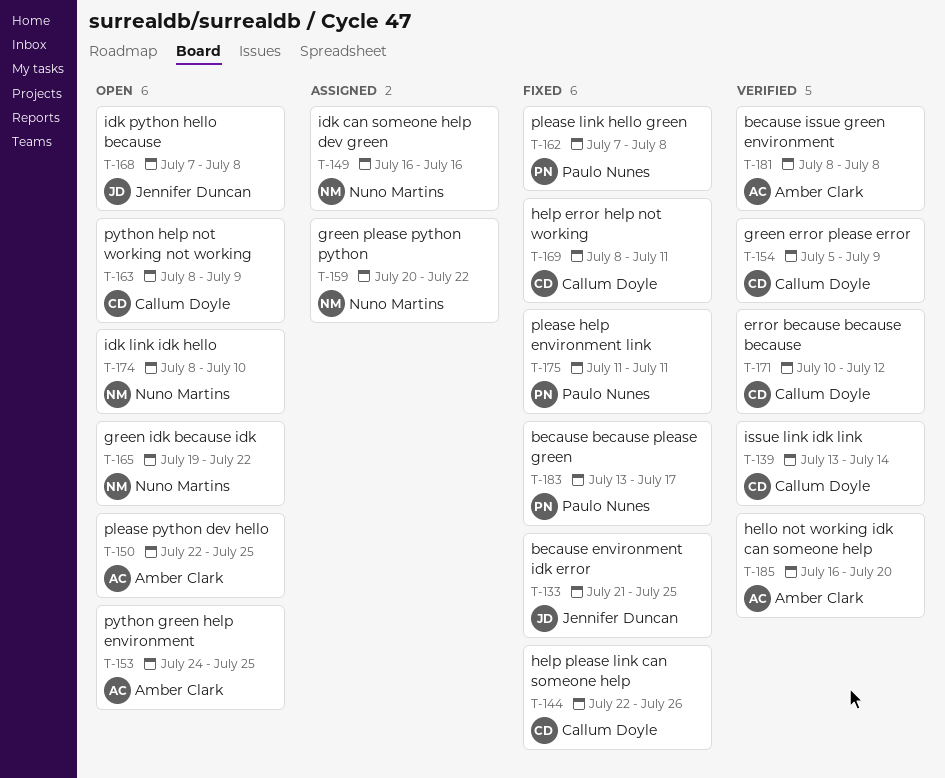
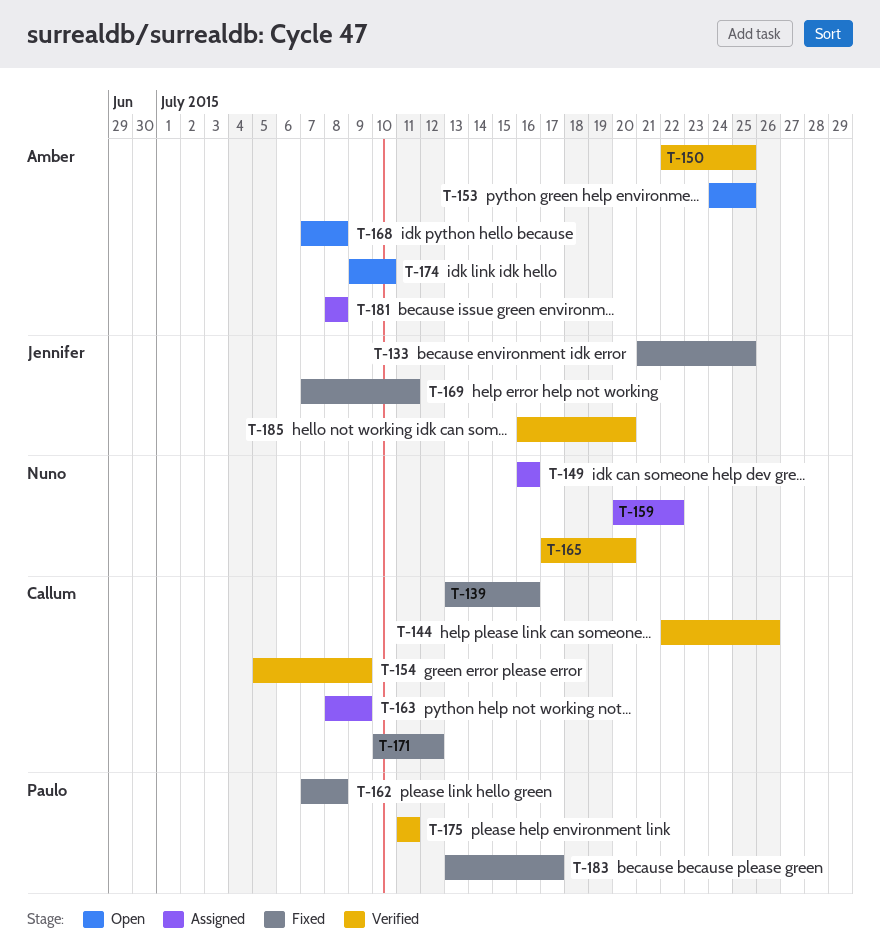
T-139, status: Verified -> Fixed
T-139, due: Jul 14 -> Jul 16
T-144, status: Fixed -> Verified
T-150, status: Open -> Verified
T-163, status: Open -> Assigned
T-165, status: Open -> Verified
T-165, start: Jul 19 -> Jul 17
T-165, due: Jul 22 -> Jul 20
T-168, owner: Jennifer Duncan -> Amber Clark
T-169, owner: Callum Doyle -> Jennifer Duncan
T-169, start: Jul 8 -> Jul 7
T-171, status: Verified -> Fixed
T-174, owner: Nuno Martins -> Amber Clark
T-174, start: Jul 8 -> Jul 9
T-175, status: Fixed -> Verified
T-181, status: Verified -> Assigned
T-185, owner: Amber Clark -> Jennifer Duncan

